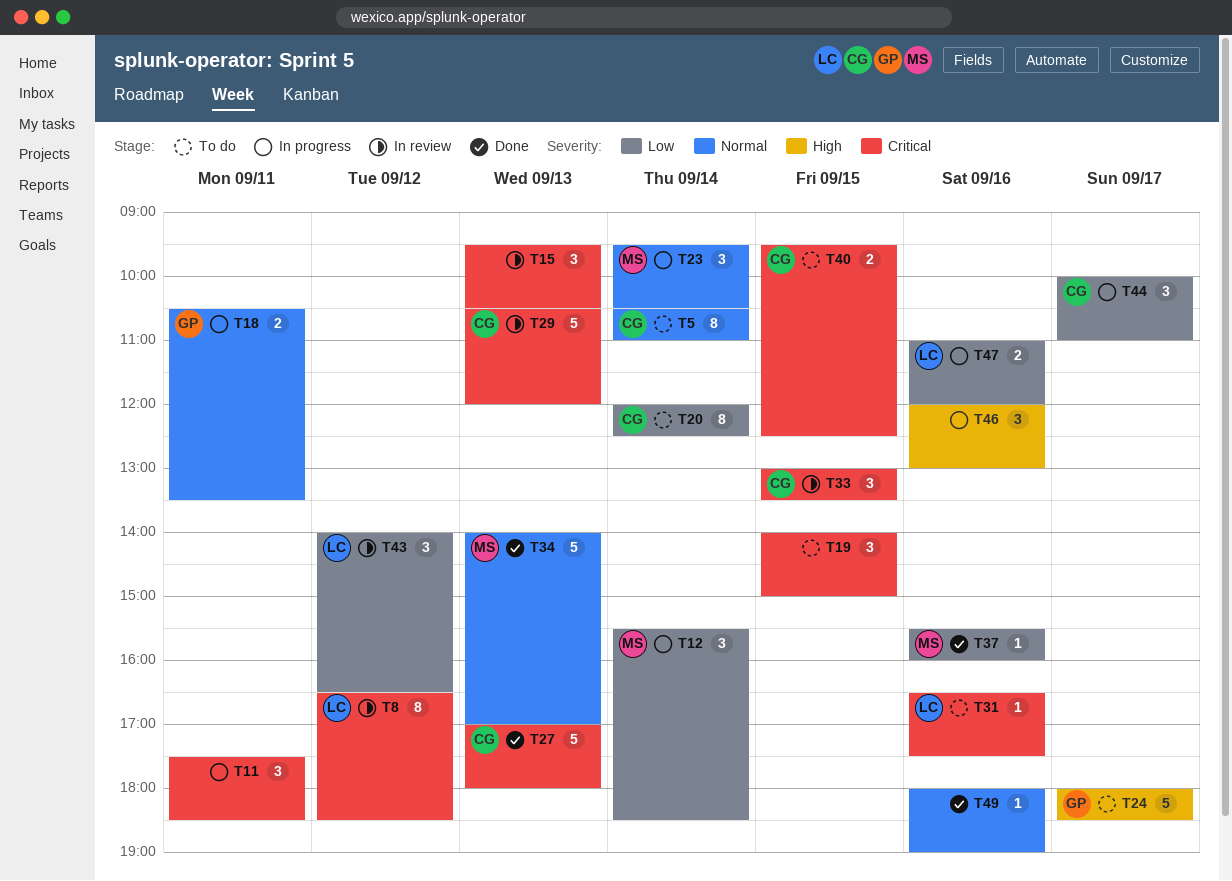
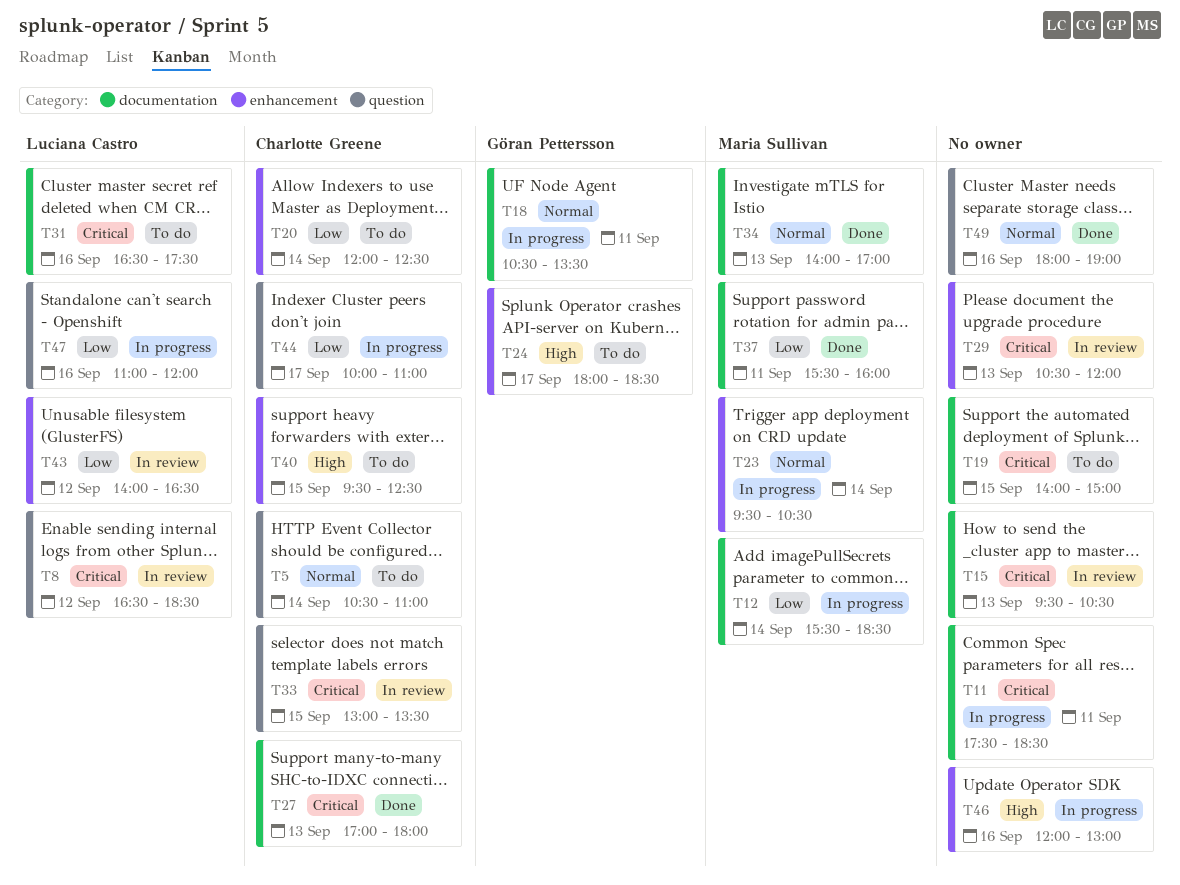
T29, owner: Charlotte Greene -> none
T37, day: Sep 16 -> Sep 11
T40, priority: Critical -> High

